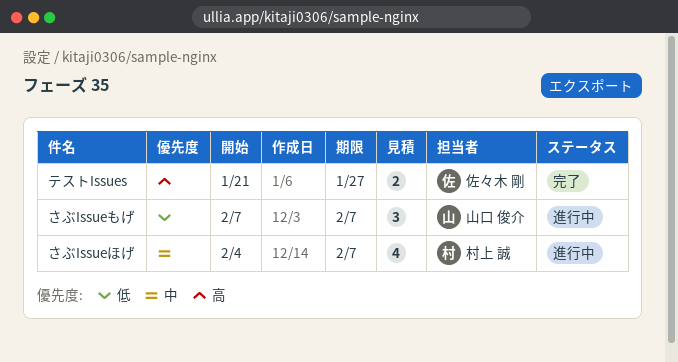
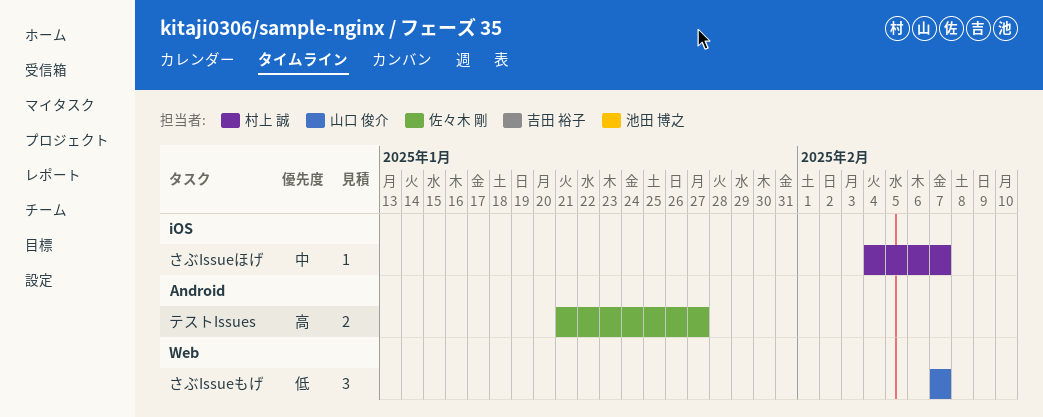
さぶIssueほげ, estimate: 4 -> 1

